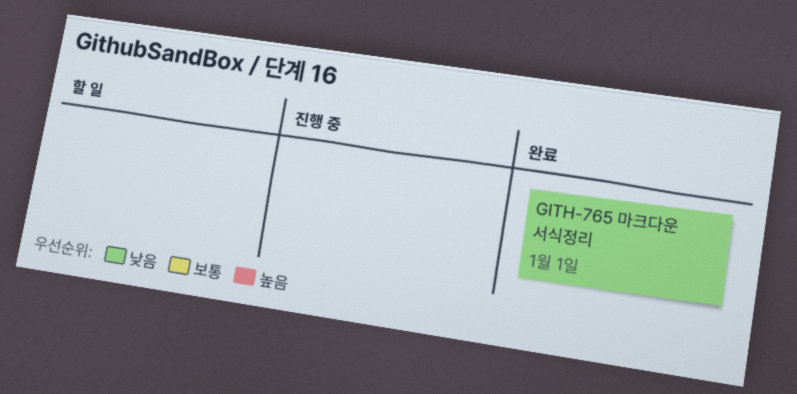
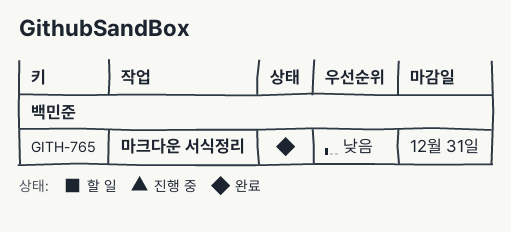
GITH-765, due: Jan 1 -> Dec 31

